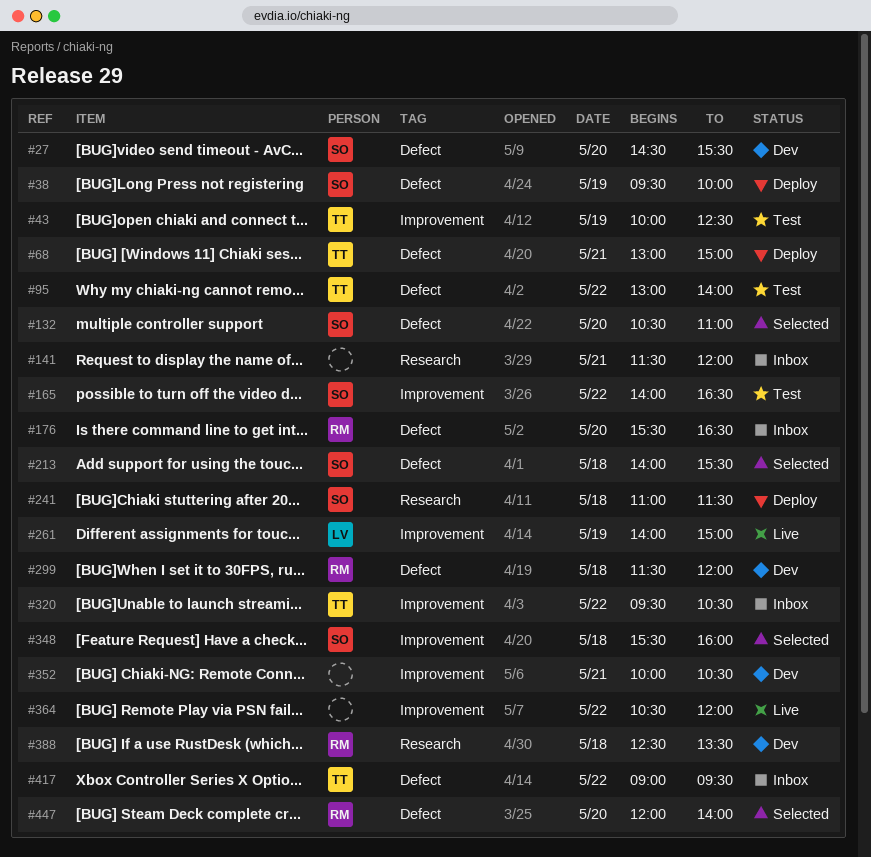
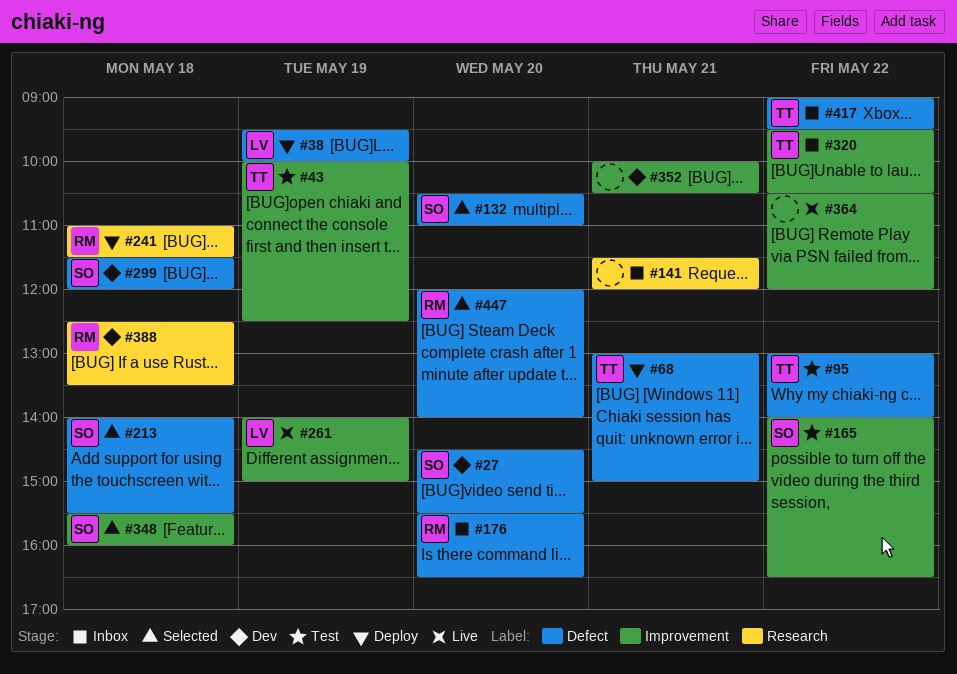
#38, owner: SO -> LV
#241, owner: SO -> RM
#299, owner: RM -> SO

